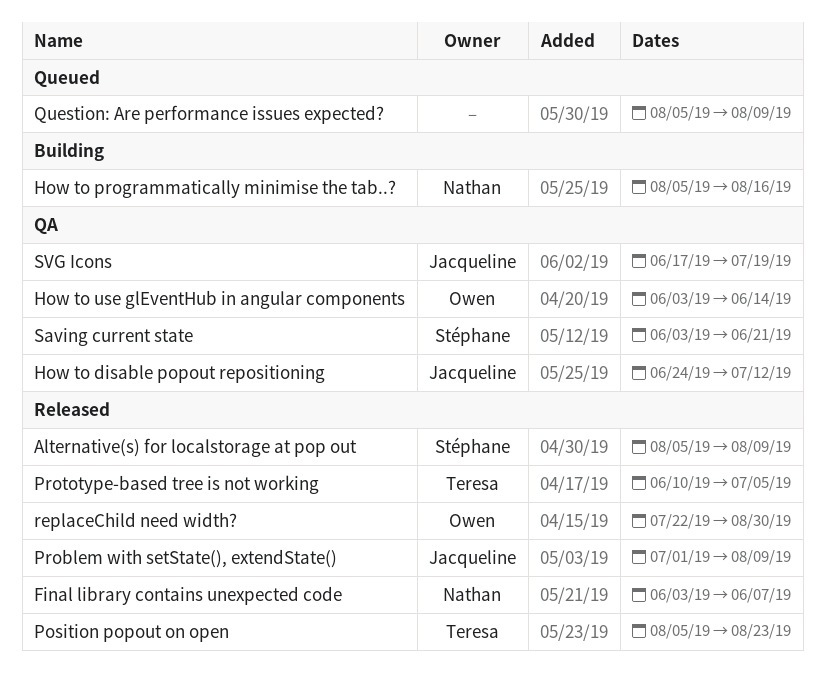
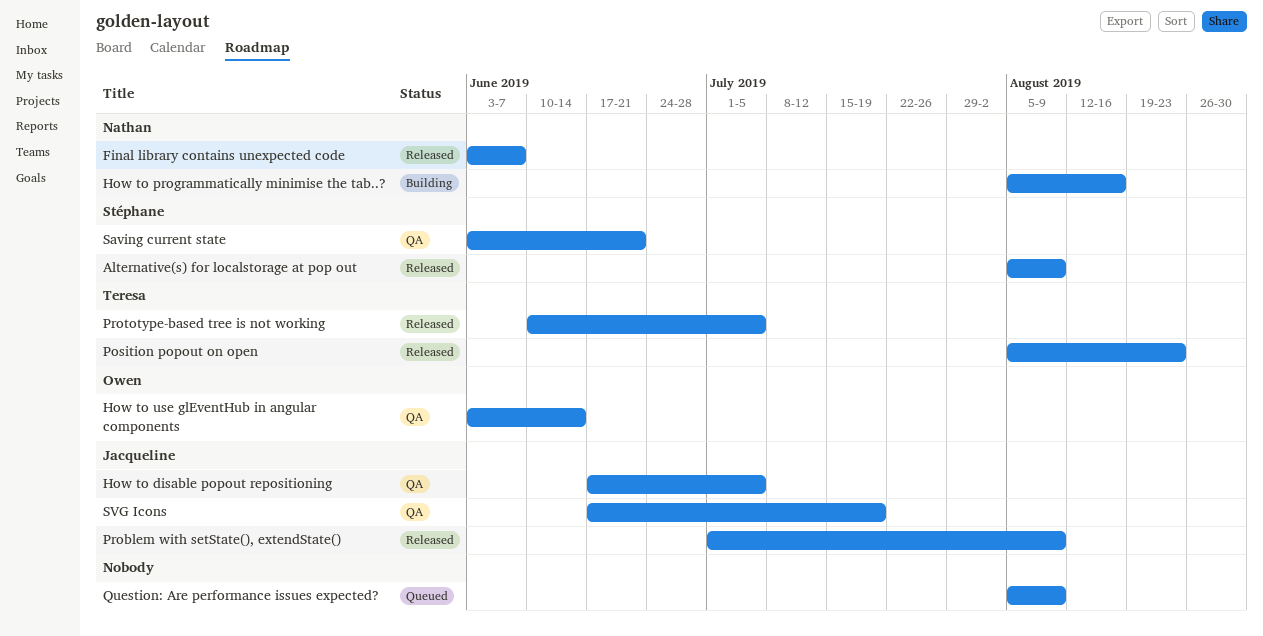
How to disable popout repositioning, start: Jun 24 -> Jun 17
How to disable popout repositioning, due: Jul 12 -> Jul 5
replaceChild need width?: present -> none

